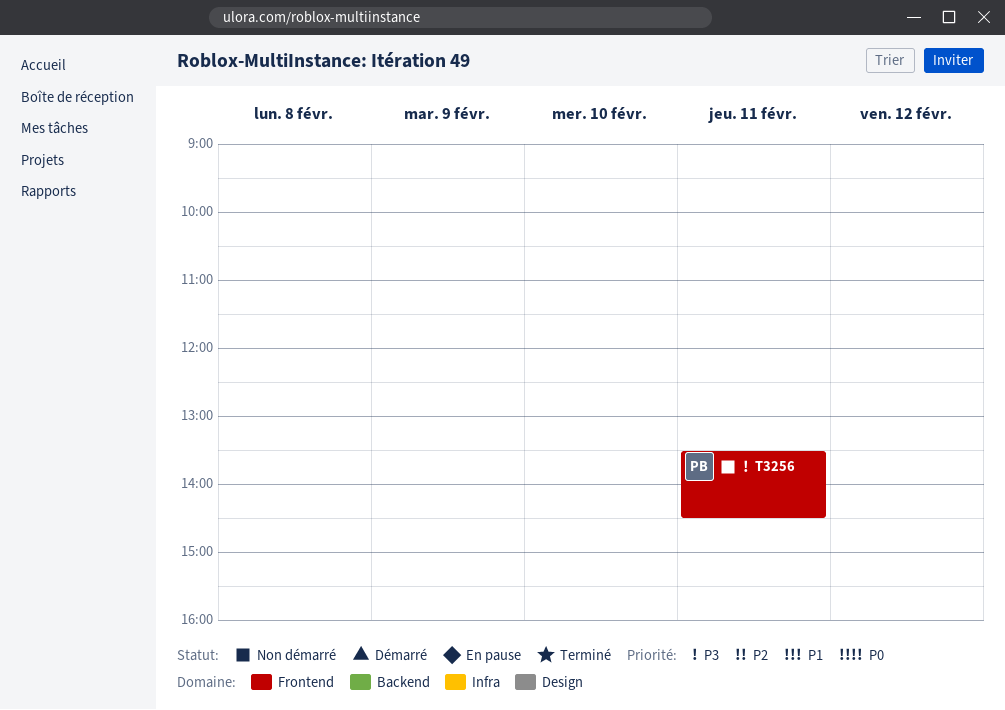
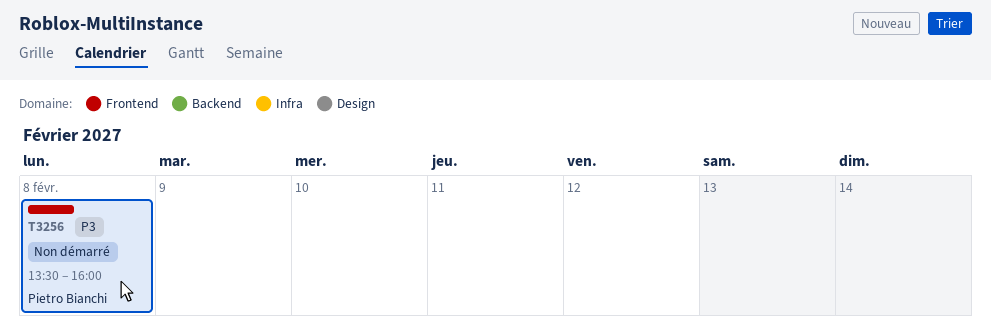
T3256, day: Feb 11 -> Feb 8
T3256, ends: 14:30 -> 16:00

